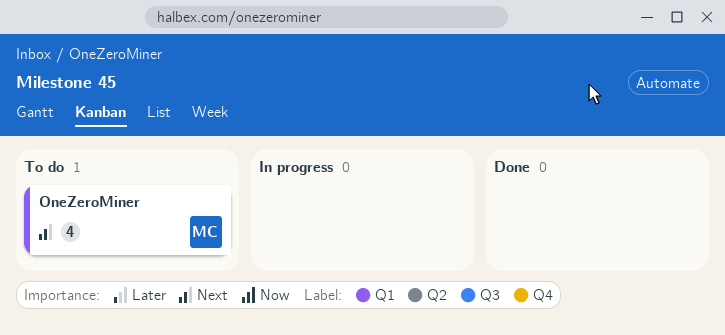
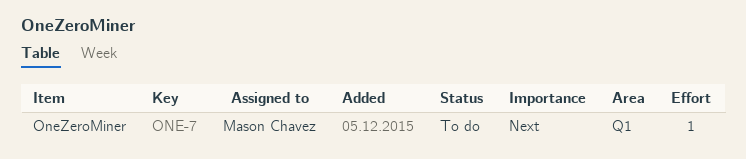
OneZeroMiner, estimate: 4 -> 1

